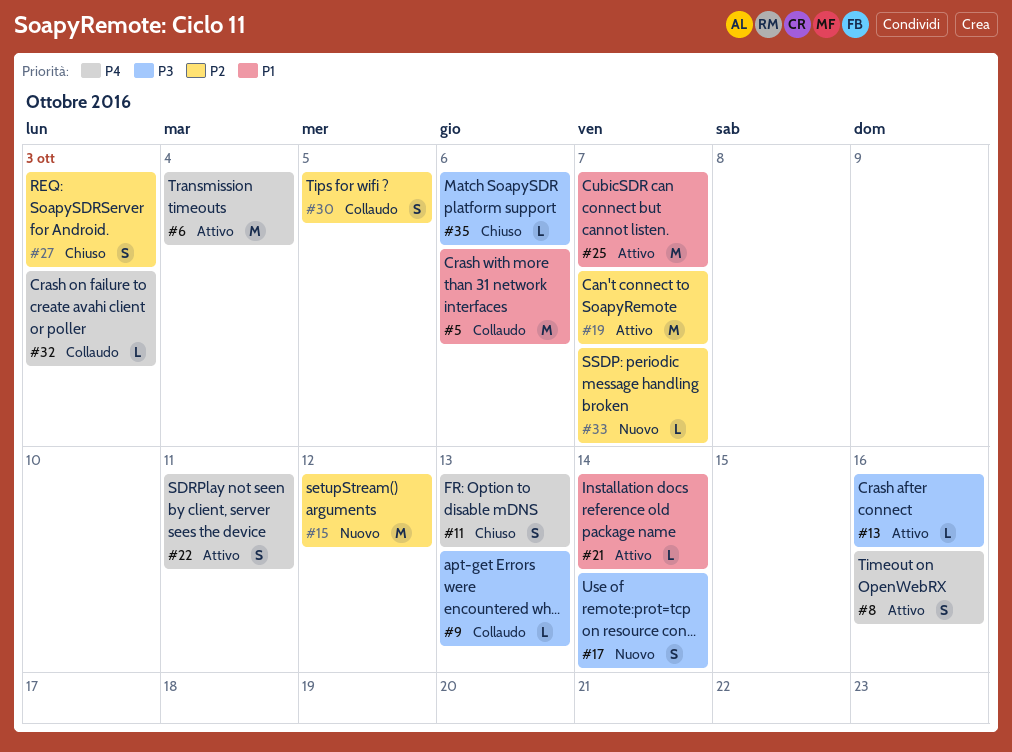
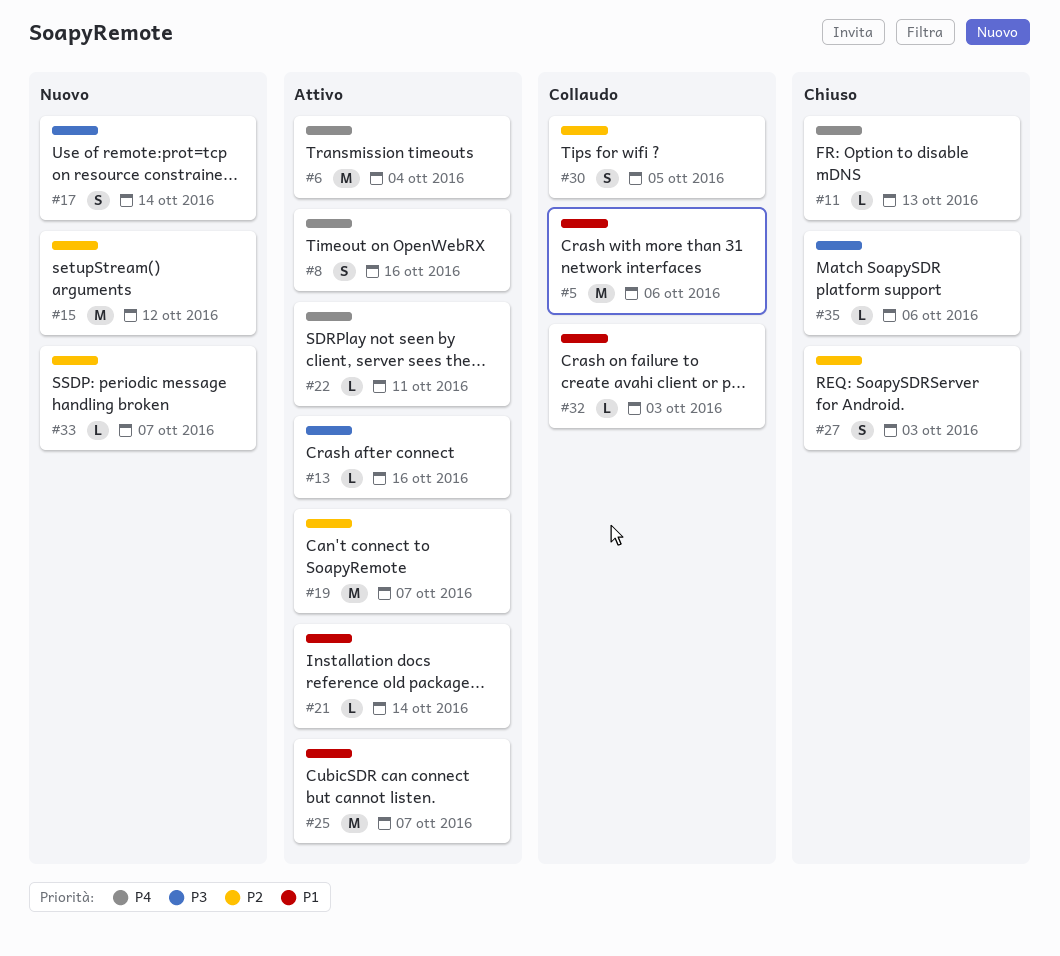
#9: present -> none
#11, estimate: S -> L
#22, estimate: S -> L
#32, priority: P4 -> P1

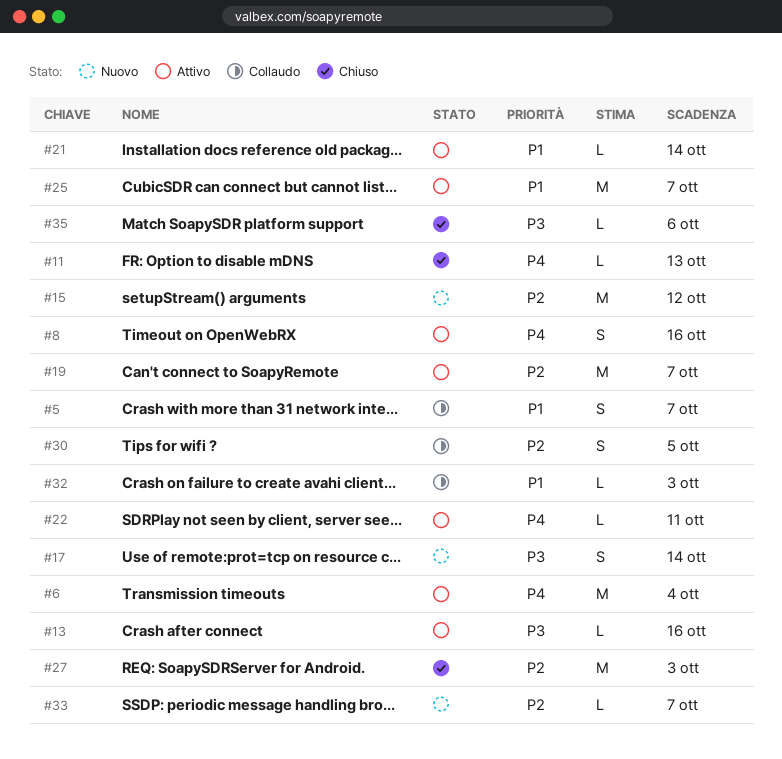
#5, estimate: M -> S
#5, due: Oct 6 -> Oct 7
#27, estimate: S -> M

